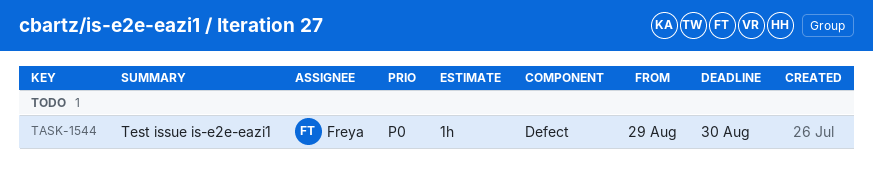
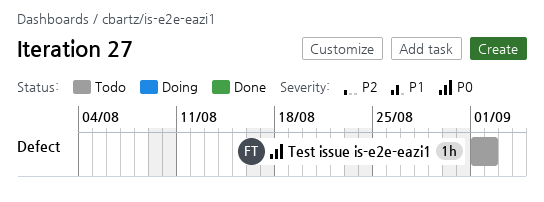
Test issue is-e2e-eazi1, start: Aug 29 -> Sep 1
Test issue is-e2e-eazi1, due: Aug 30 -> Sep 2

